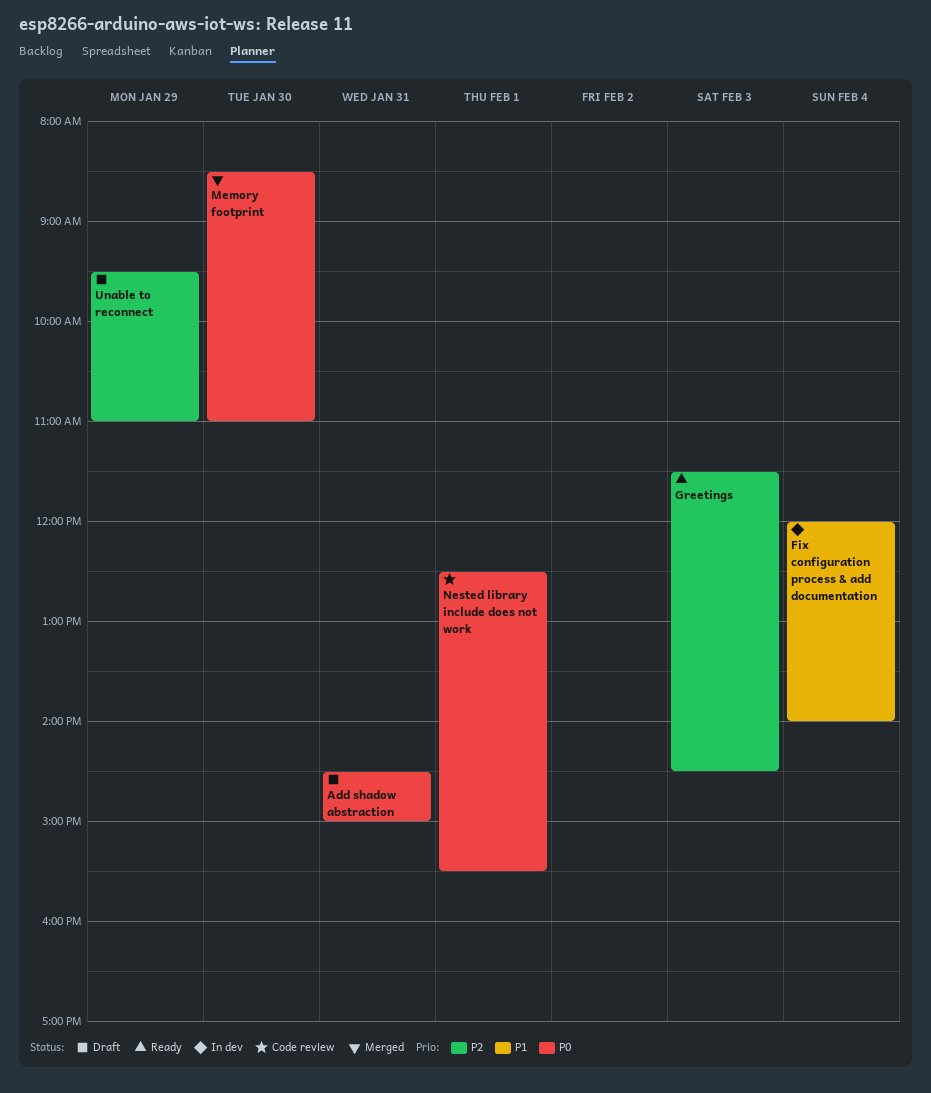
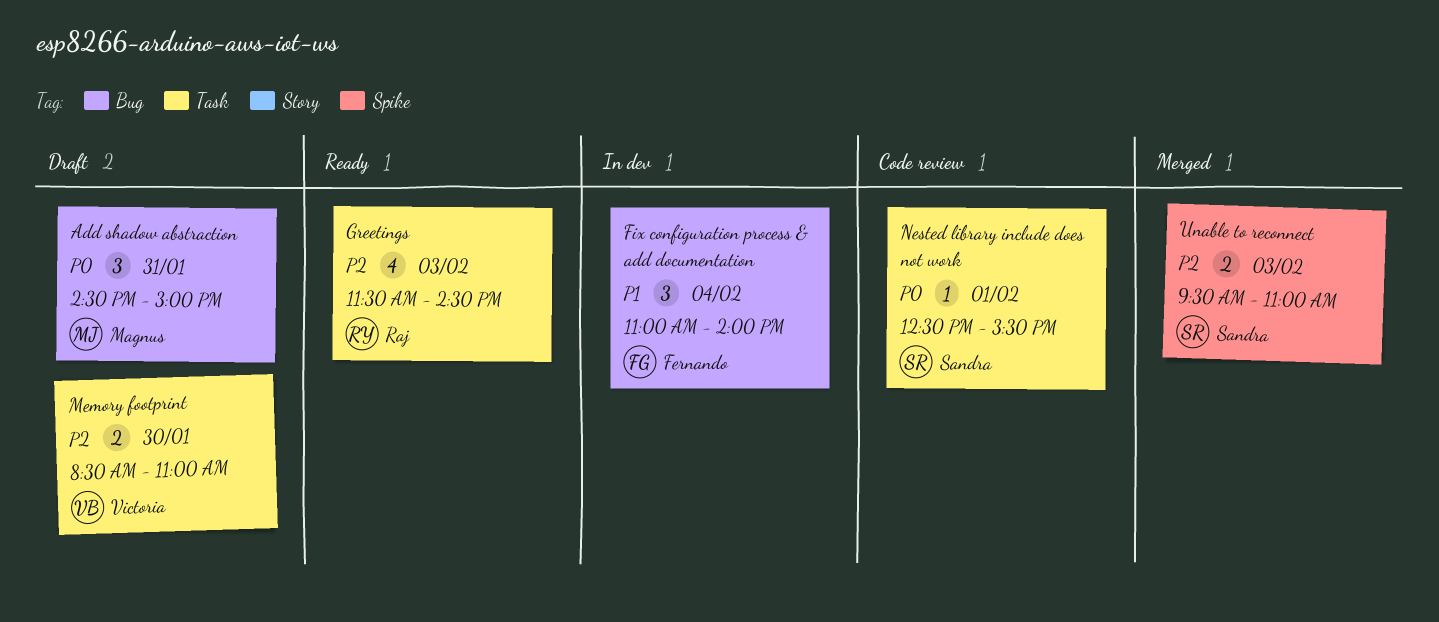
Fix configuration process & add documentation, begins: 12:00 -> 11:00
Memory footprint, status: Merged -> Draft
Memory footprint, priority: P0 -> P2
Unable to reconnect, status: Draft -> Merged
Unable to reconnect, day: Jan 29 -> Feb 3

